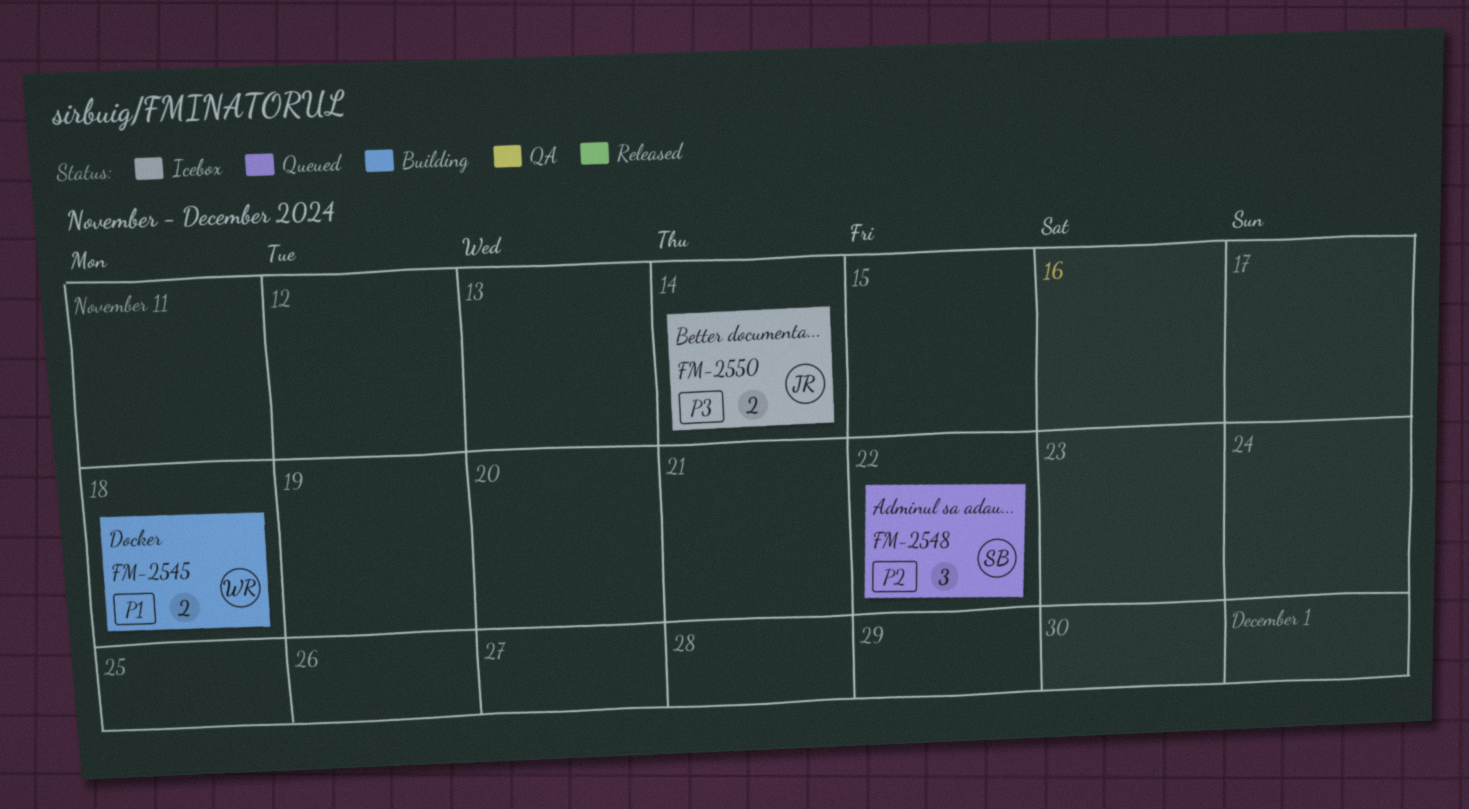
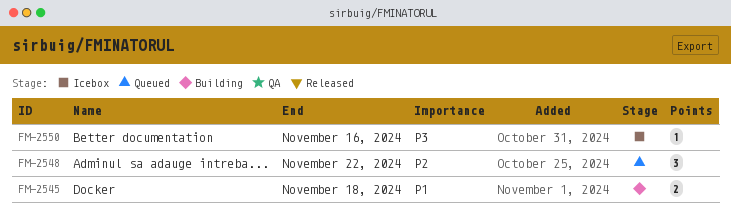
FM-2550, estimate: 2 -> 1
FM-2550, due: Nov 14 -> Nov 16

